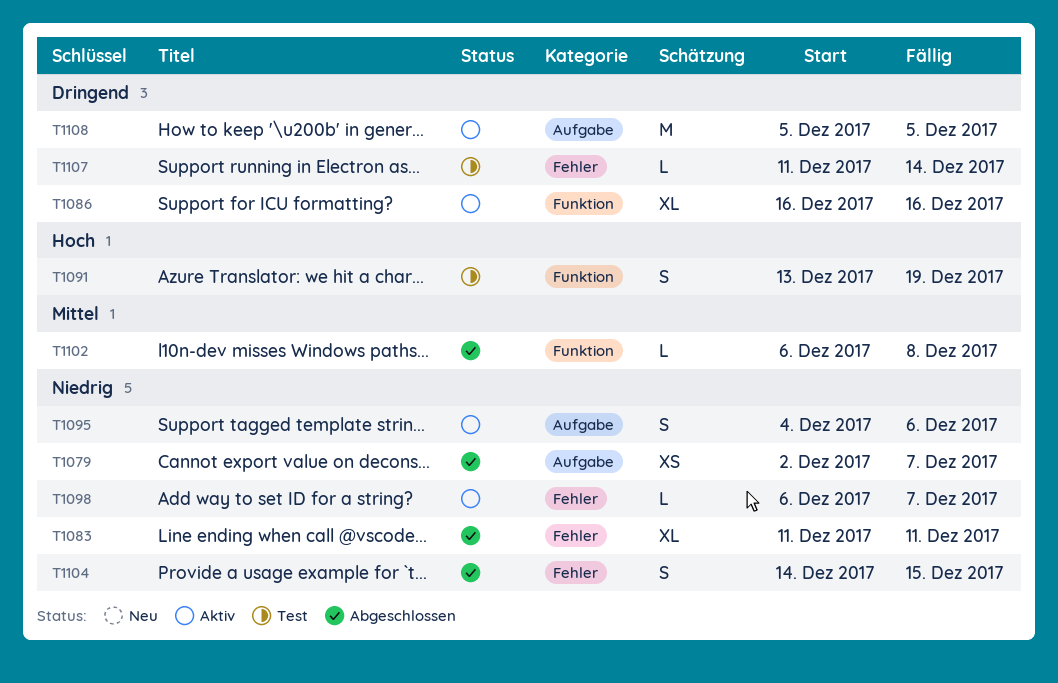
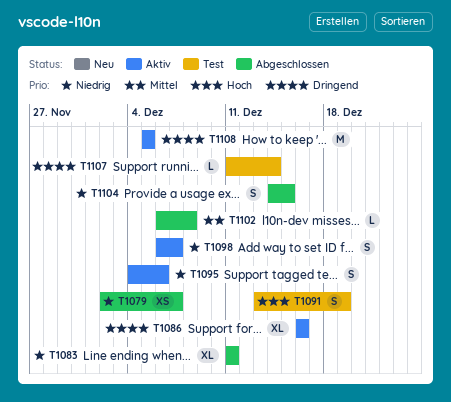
T1098, estimate: L -> S

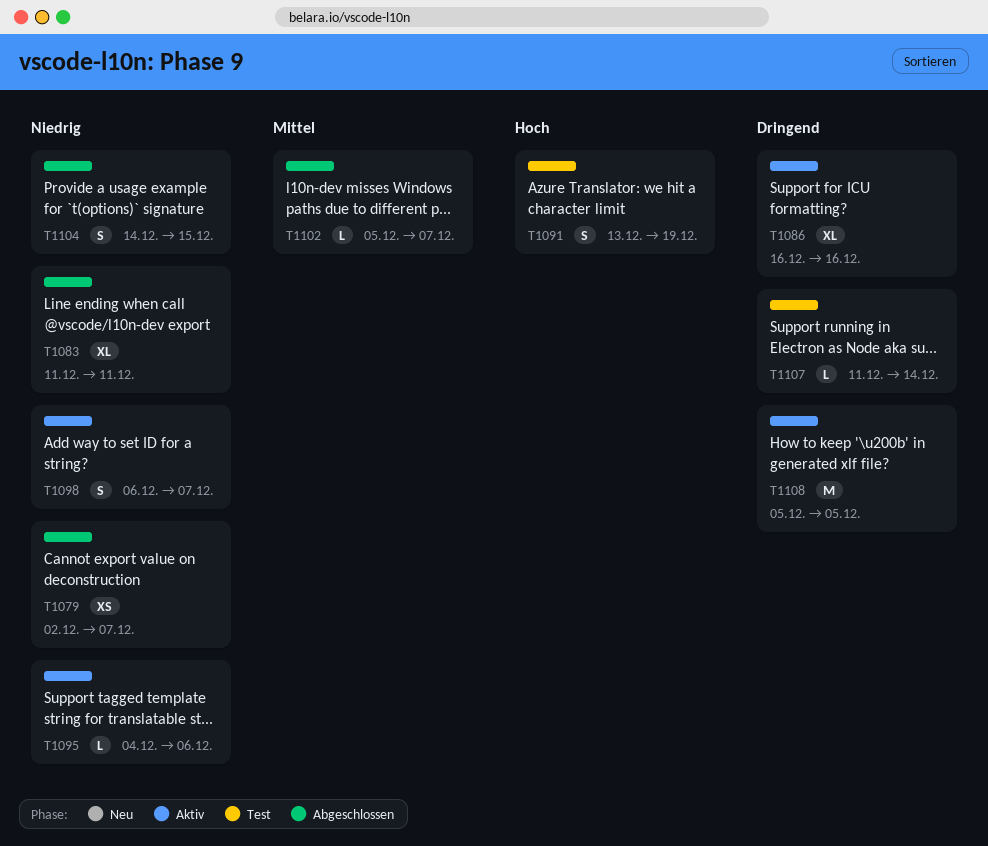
T1095, estimate: S -> L
T1102, start: Dec 6 -> Dec 5
T1102, due: Dec 8 -> Dec 7

